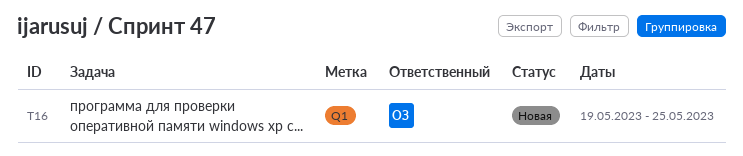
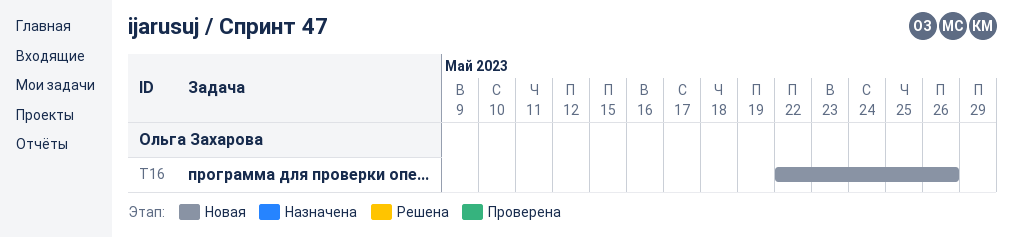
T16, start: May 19 -> May 22
T16, due: May 25 -> May 26

